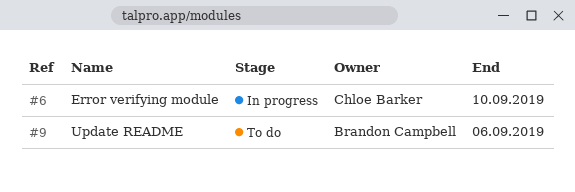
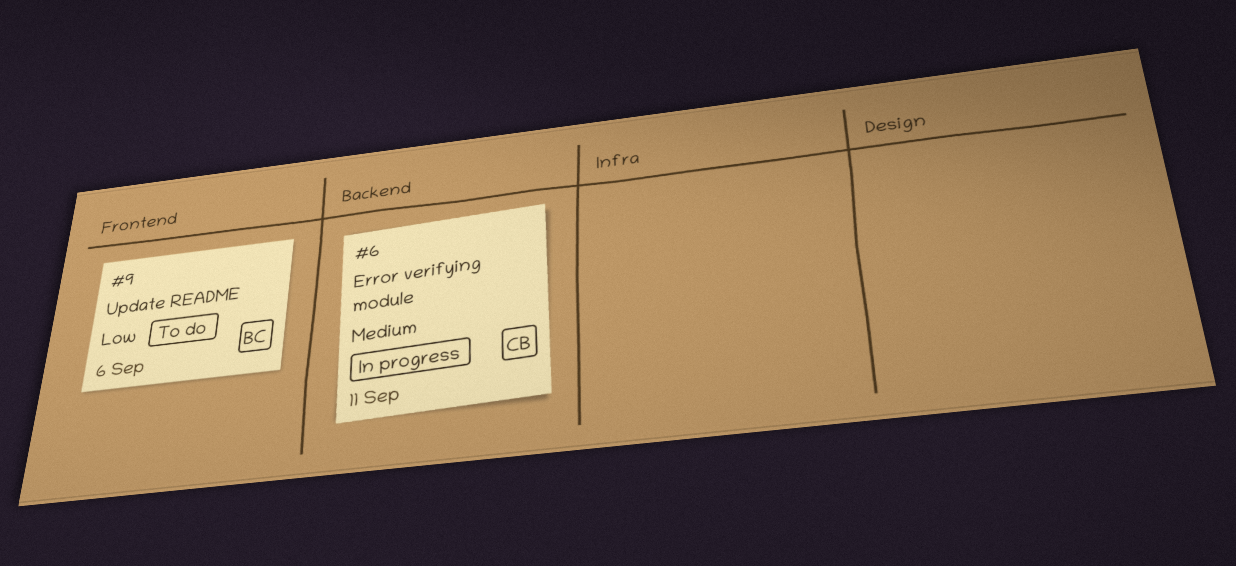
#6, due: Sep 10 -> Sep 11

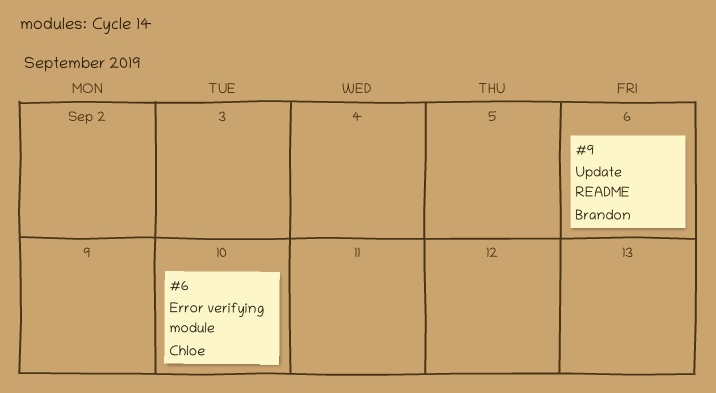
#6, due: Sep 11 -> Sep 10

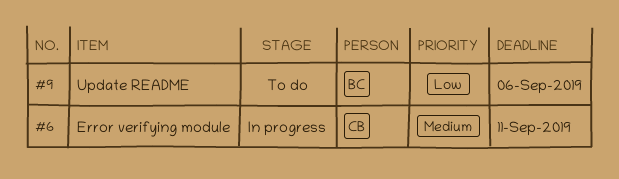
#6, due: Sep 10 -> Sep 11

